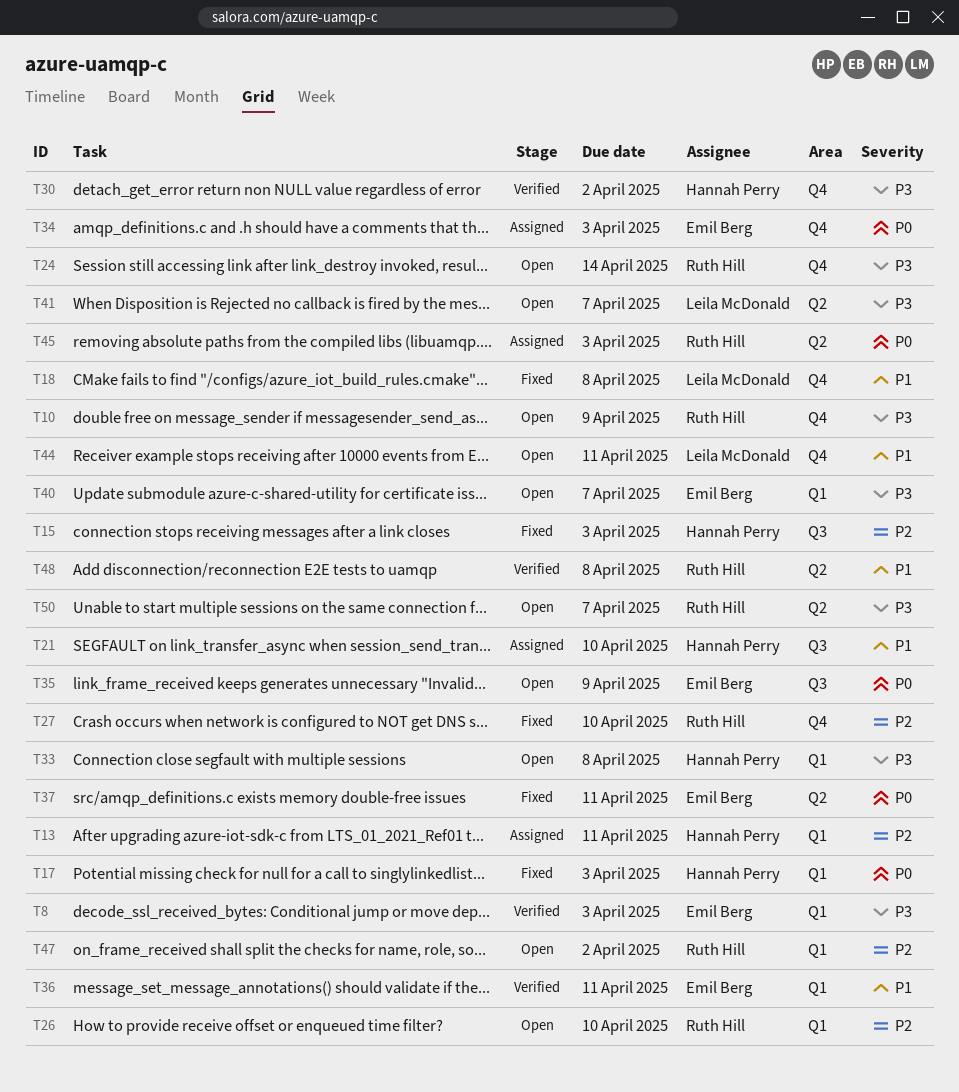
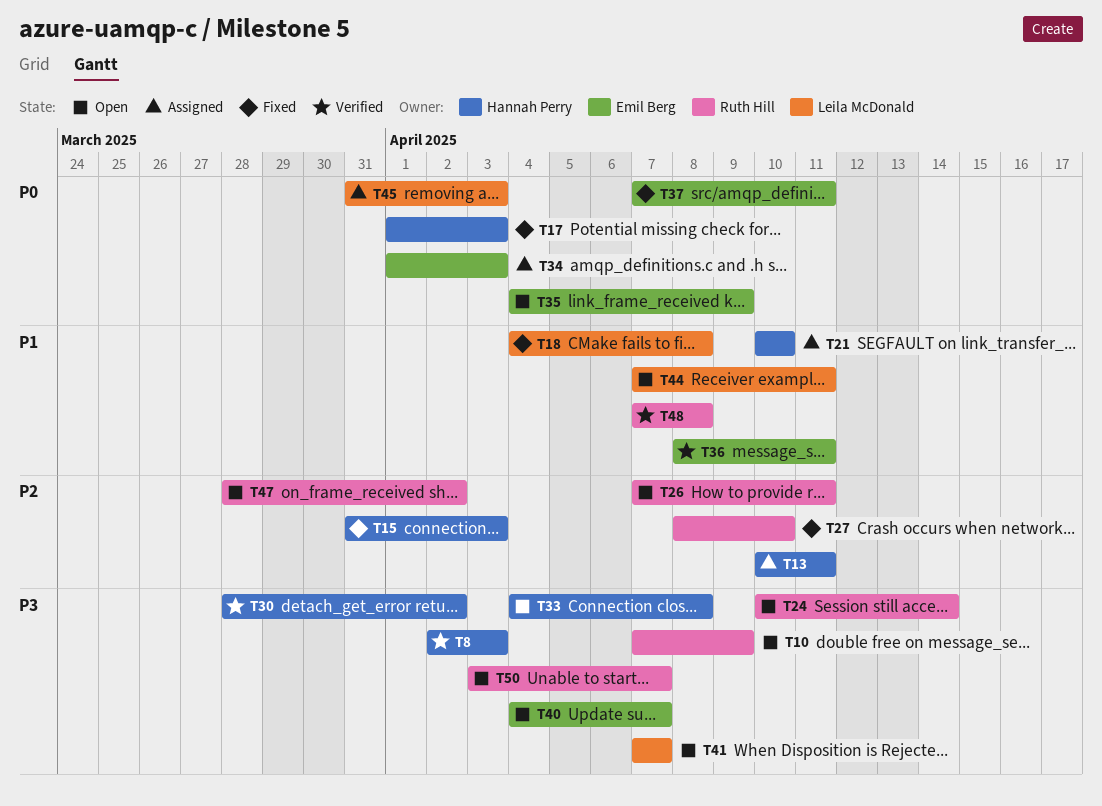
T8, owner: Emil Berg -> Hannah Perry
T26, due: Apr 10 -> Apr 11
T45, owner: Ruth Hill -> Leila McDonald

